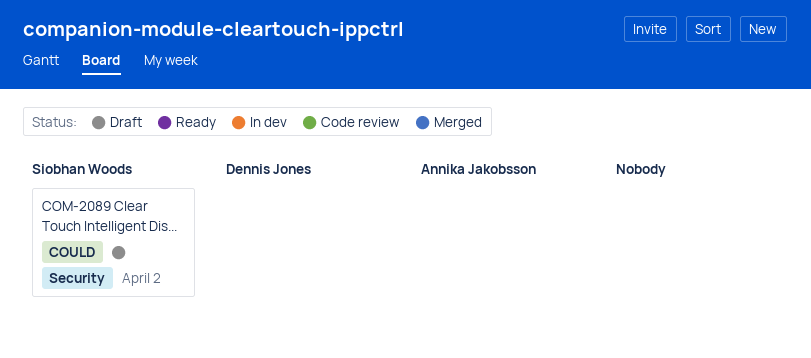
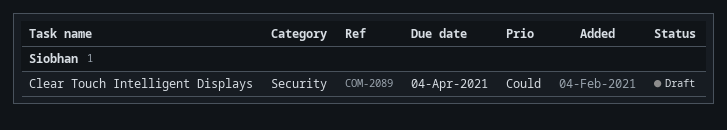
COM-2089, due: Apr 2 -> Apr 4

